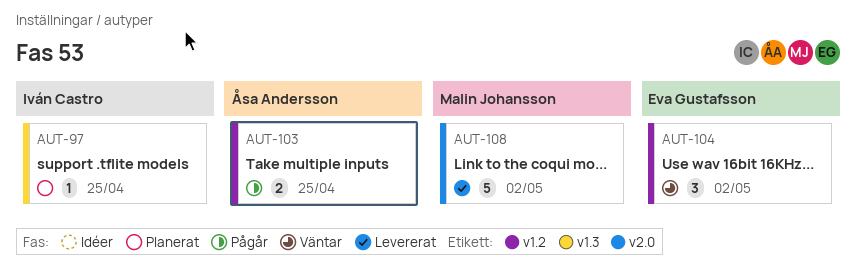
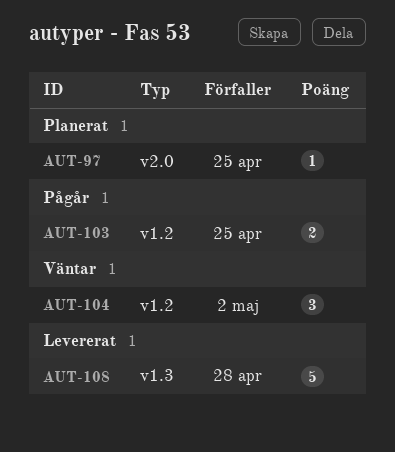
AUT-97, label: v1.3 -> v2.0
AUT-108, label: v2.0 -> v1.3
AUT-108, due: May 2 -> Apr 28

